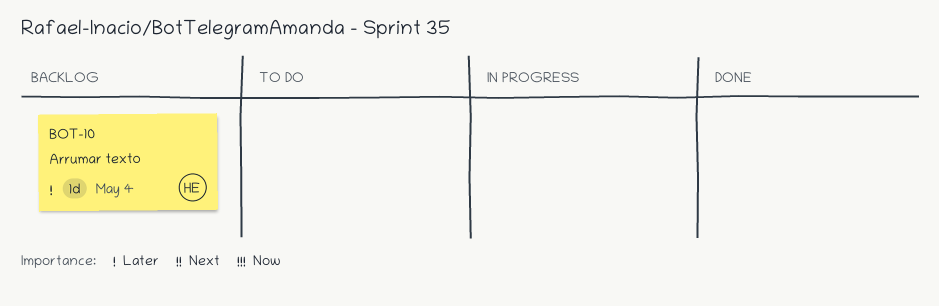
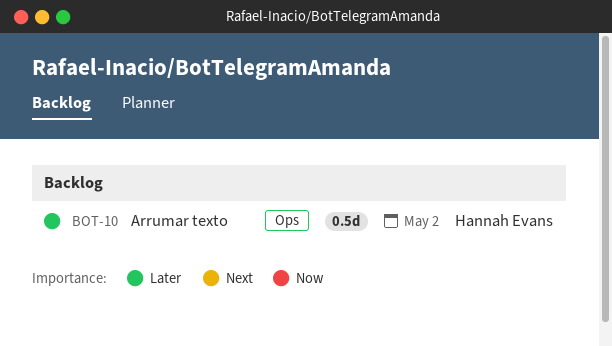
BOT-10, estimate: 1d -> 0.5d
BOT-10, due: May 4 -> May 2

